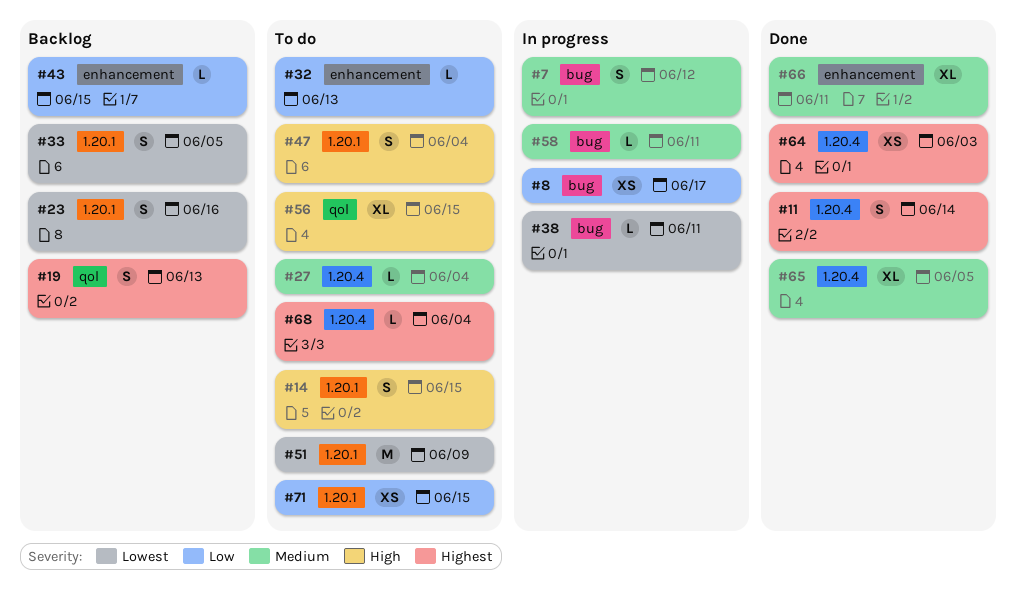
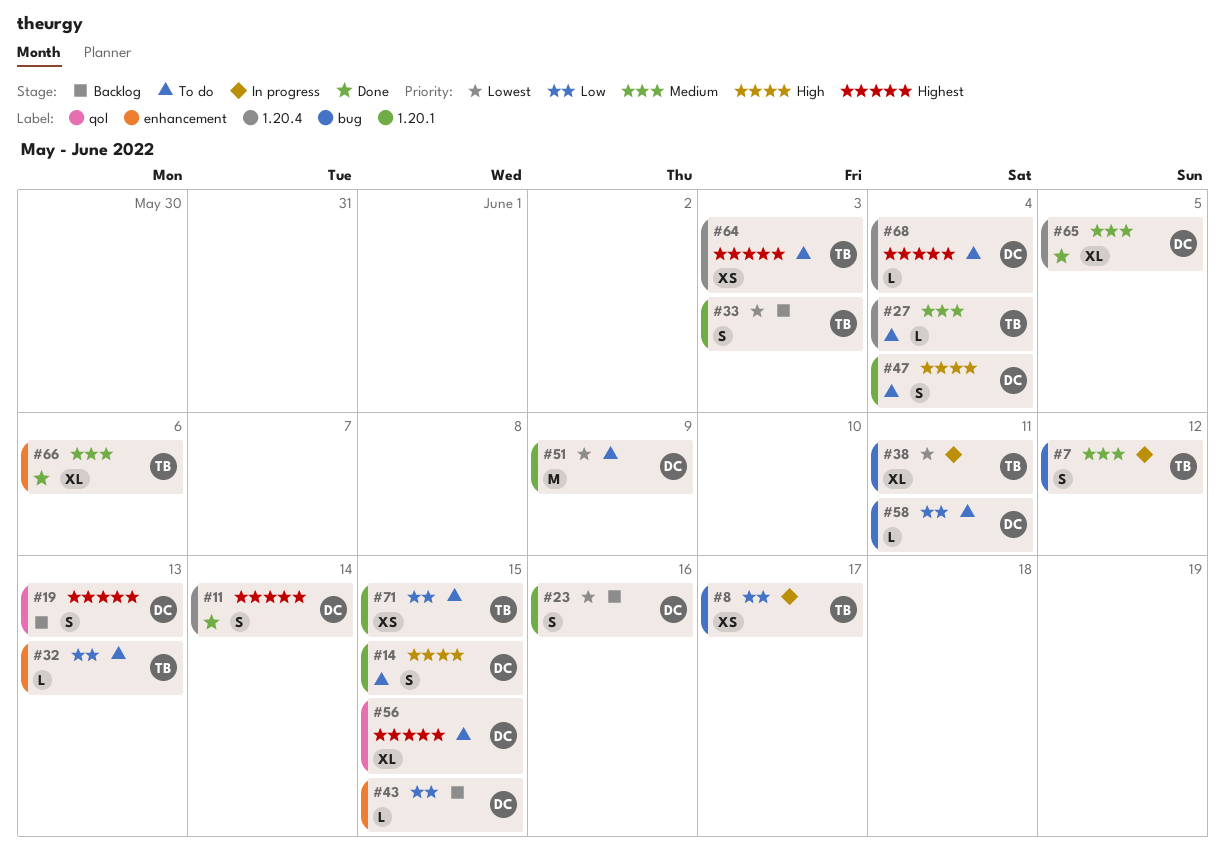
#33, due: Jun 5 -> Jun 3
#38, estimate: L -> XL
#56, priority: High -> Highest
#58, status: In progress -> To do
#58, priority: Medium -> Low
#64, status: Done -> To do
#66, due: Jun 11 -> Jun 6

